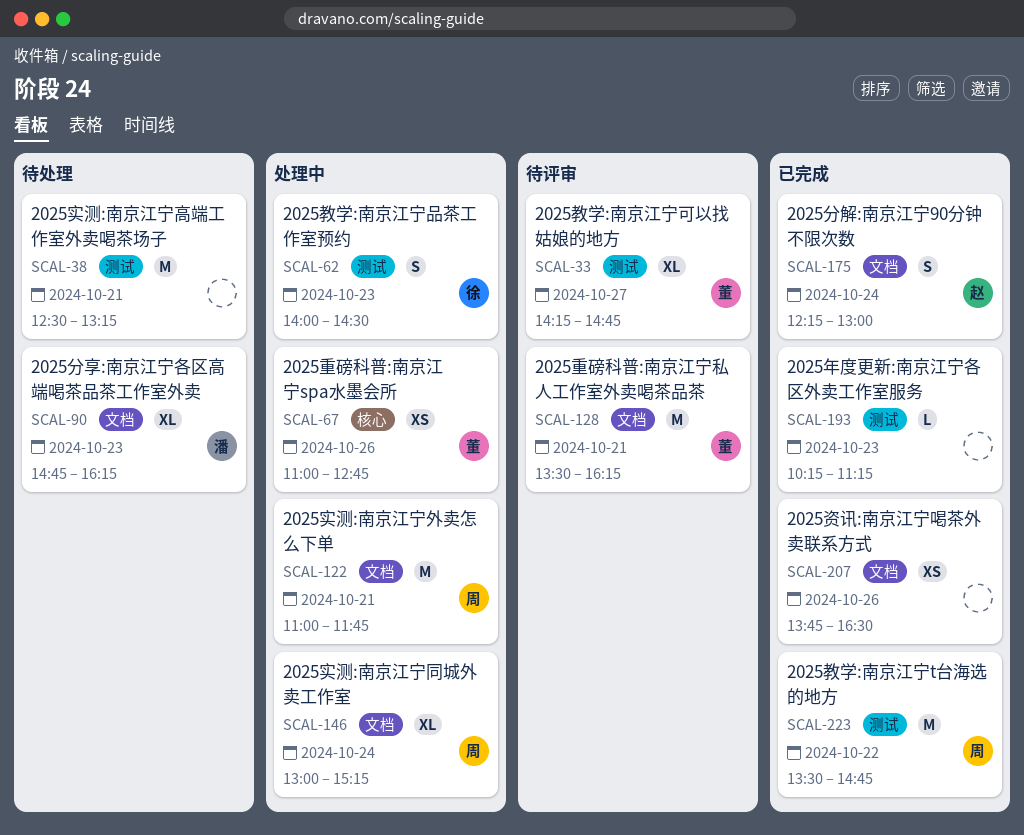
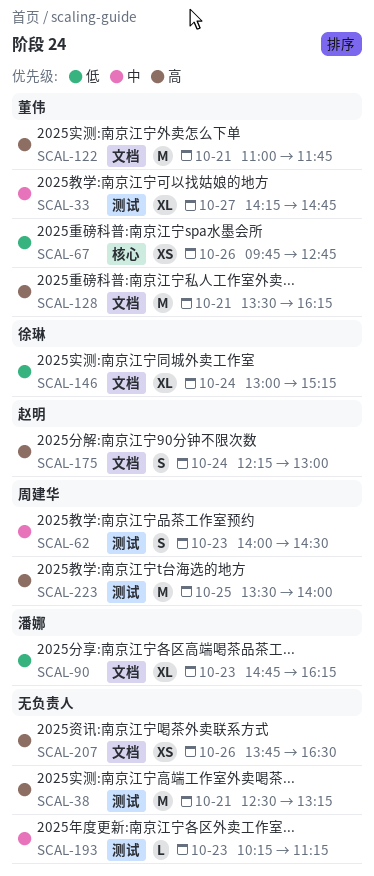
SCAL-62, owner: 徐琳 -> 周建华
SCAL-67, begins: 11:00 -> 09:45
SCAL-122, owner: 周建华 -> 董伟
SCAL-146, owner: 周建华 -> 徐琳
SCAL-223, day: Oct 22 -> Oct 25
SCAL-223, ends: 14:45 -> 14:00

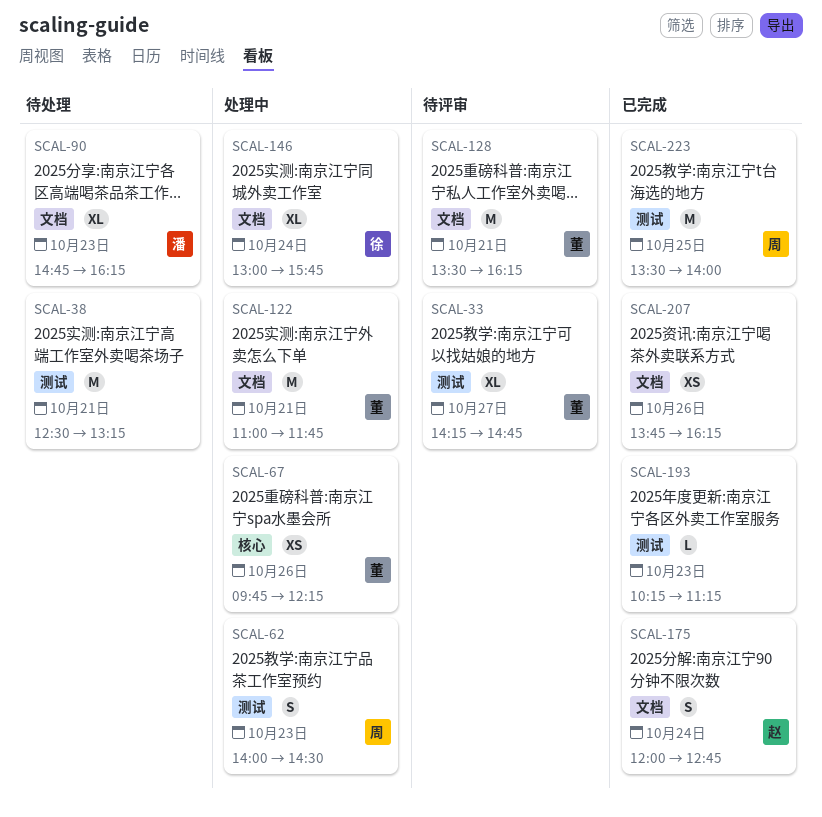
SCAL-67, ends: 12:45 -> 12:15
SCAL-146, ends: 15:15 -> 15:45
SCAL-175, begins: 12:15 -> 12:00
SCAL-175, ends: 13:00 -> 12:45
SCAL-207, ends: 16:30 -> 16:15

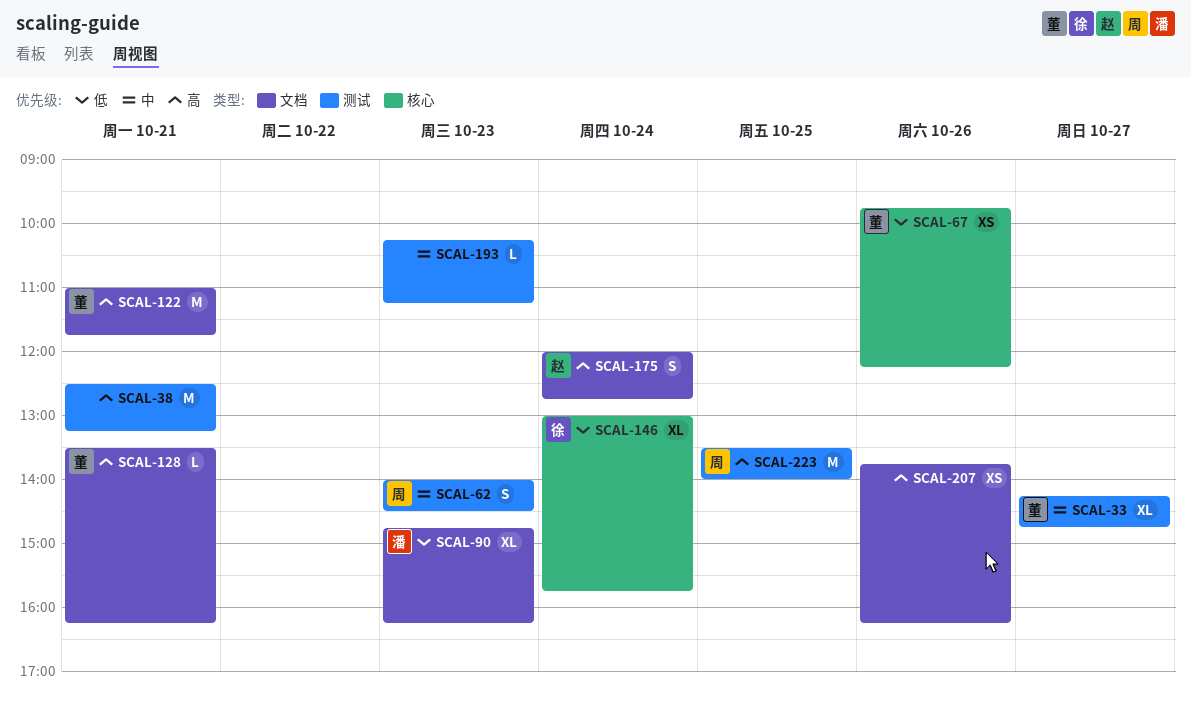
SCAL-128, estimate: M -> L
SCAL-146, label: 文档 -> 核心

